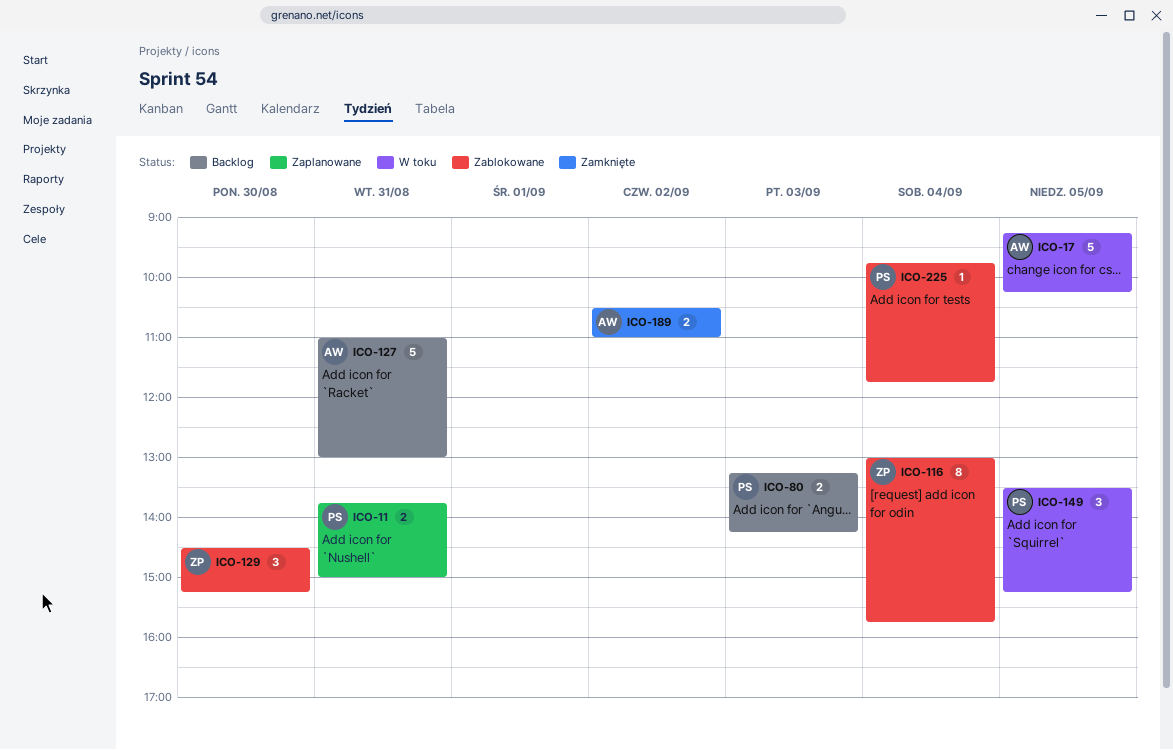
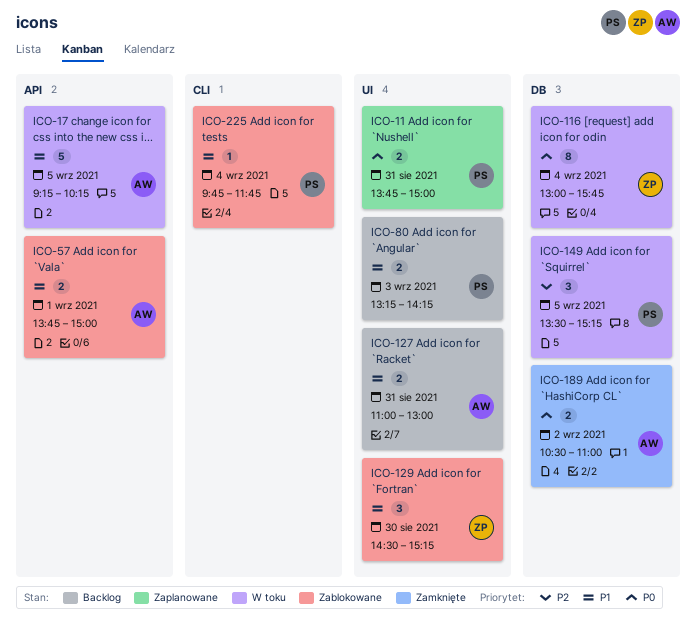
ICO-57: none -> present
ICO-116, status: Zablokowane -> W toku
ICO-127, estimate: 5 -> 2

